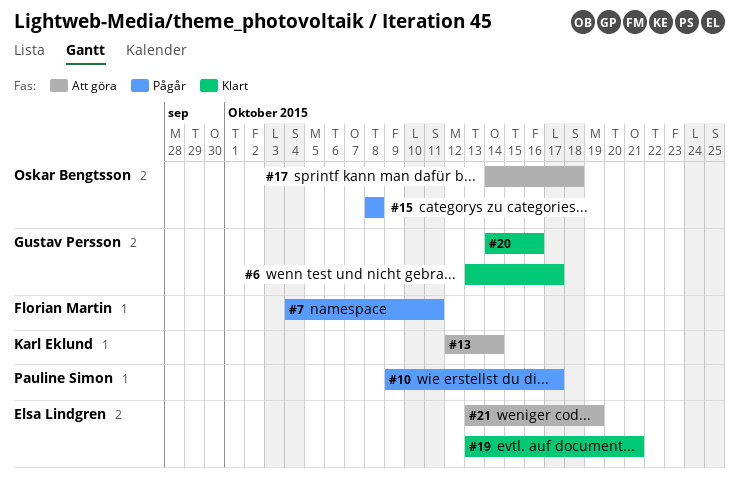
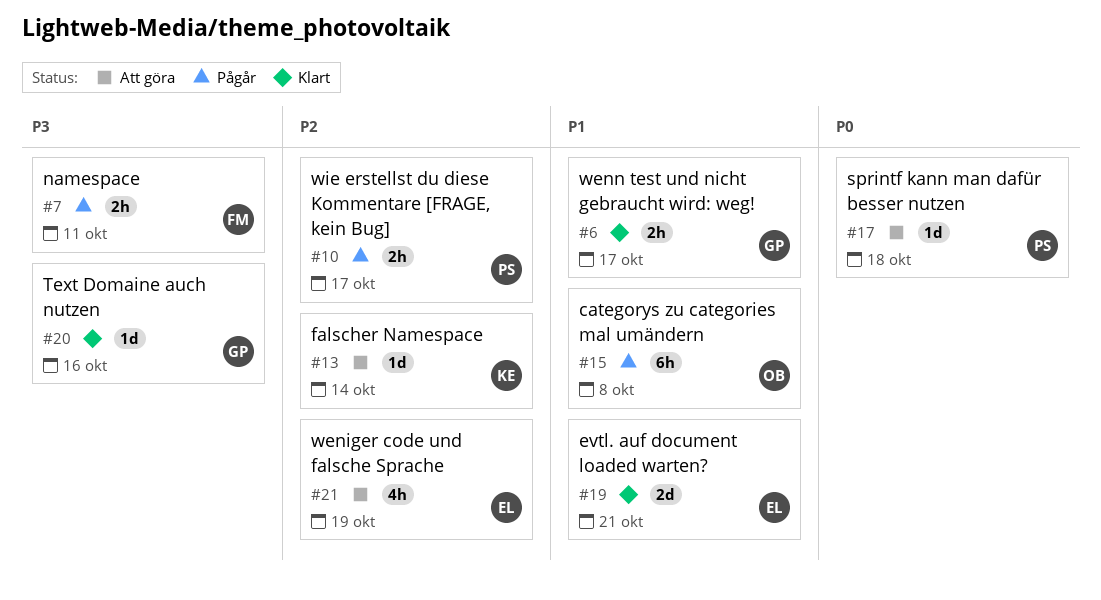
#17, owner: Oskar Bengtsson -> Pauline Simon

